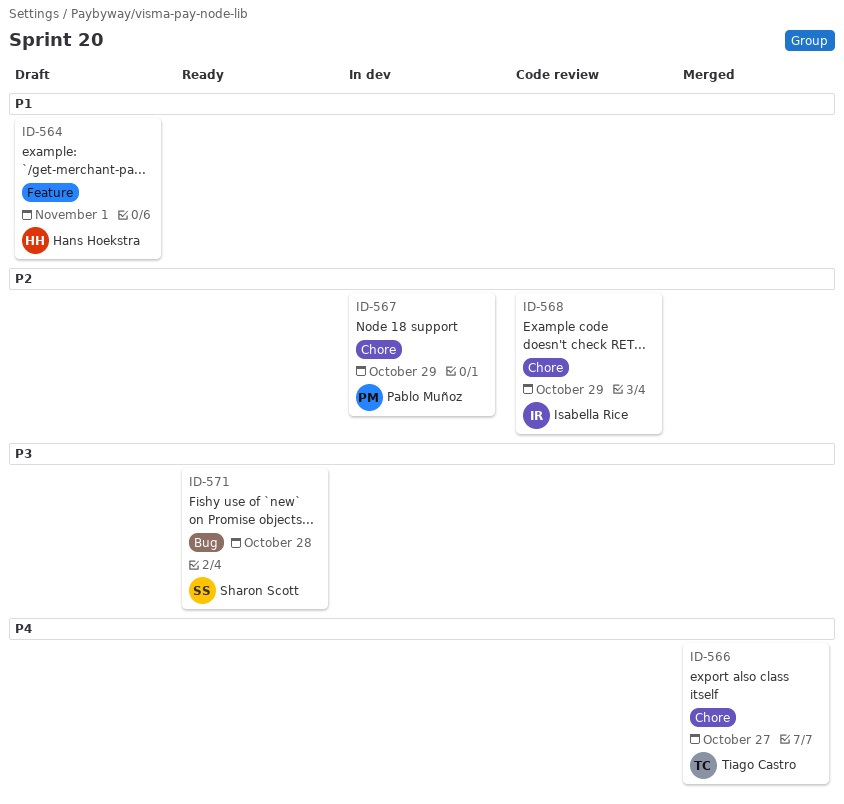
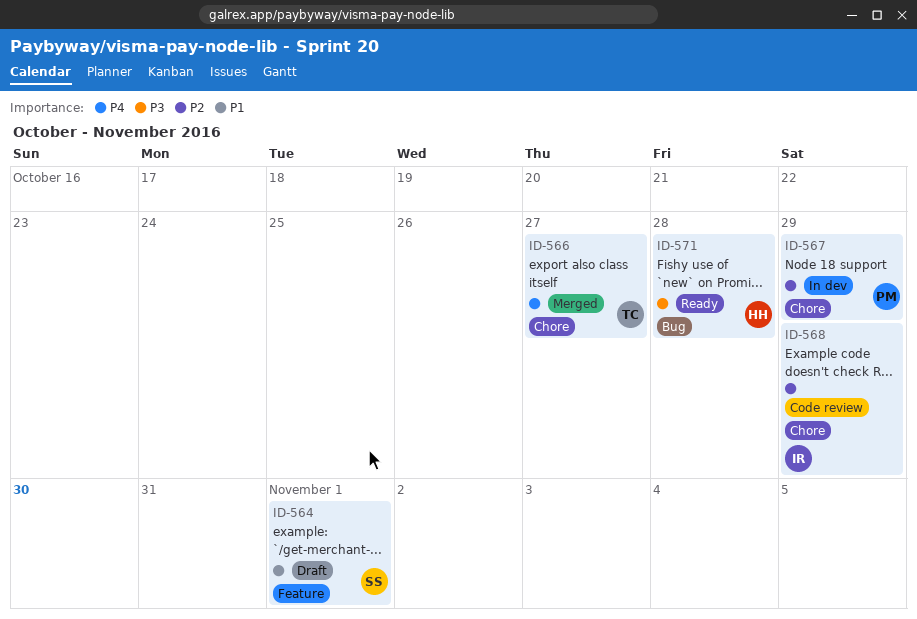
ID-564, owner: Hans Hoekstra -> Sharon Scott
ID-571, owner: Sharon Scott -> Hans Hoekstra

